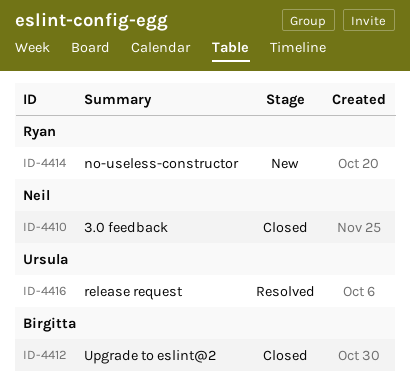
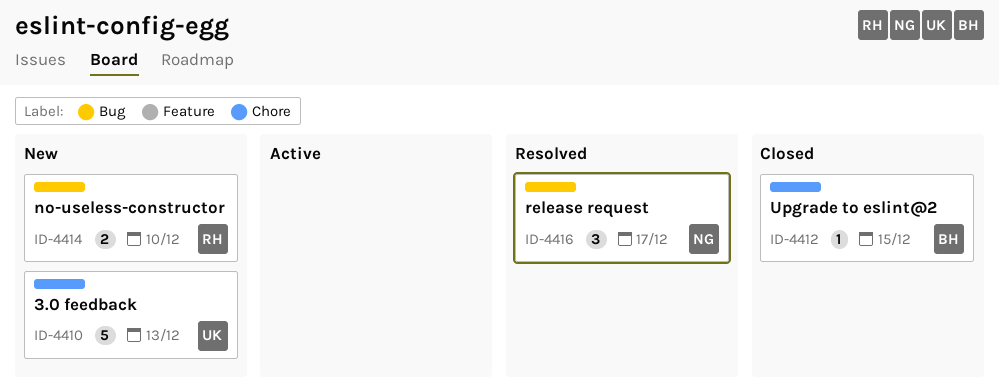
ID-4410, status: Closed -> New
ID-4410, owner: Neil -> Ursula
ID-4416, owner: Ursula -> Neil

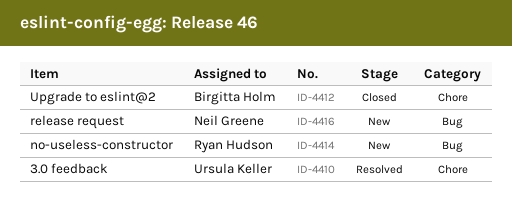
ID-4410, status: New -> Resolved
ID-4416, status: Resolved -> New

